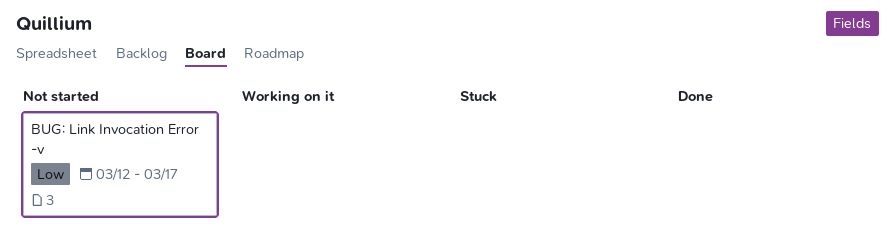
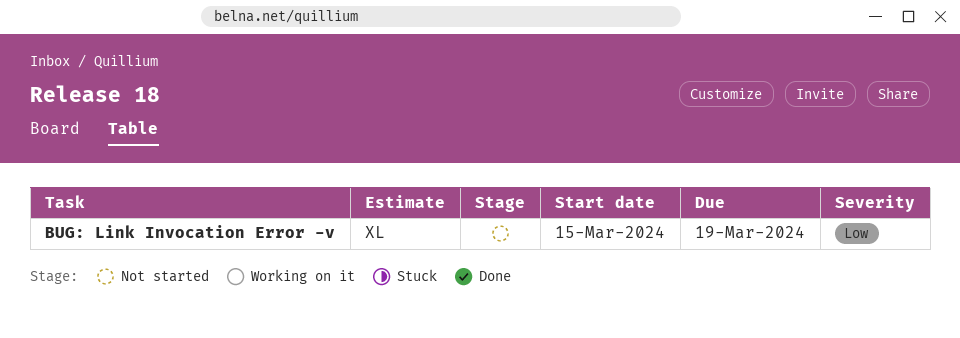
BUG: Link Invocation Error -v, start: Mar 12 -> Mar 15
BUG: Link Invocation Error -v, due: Mar 17 -> Mar 19

